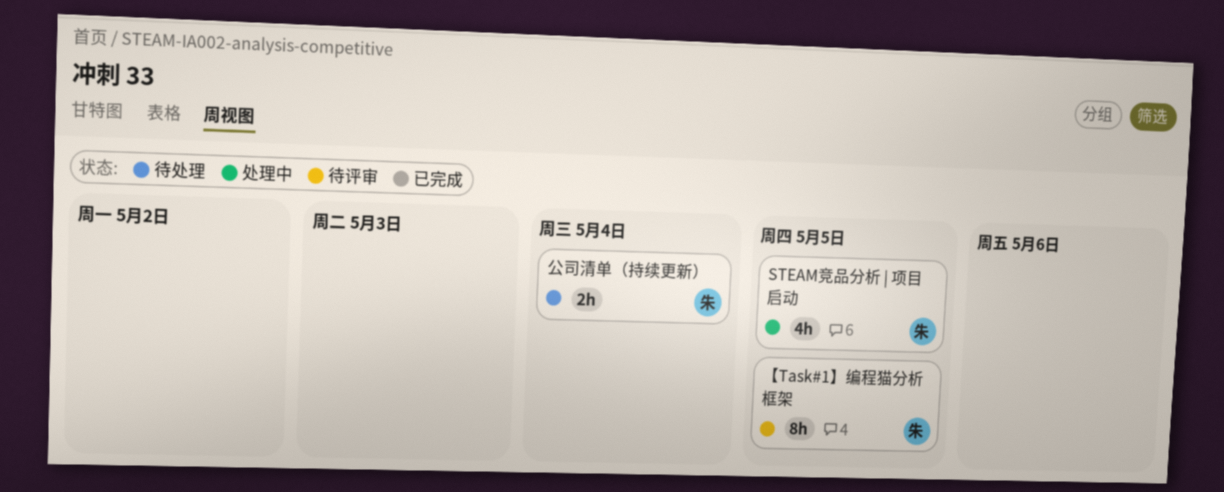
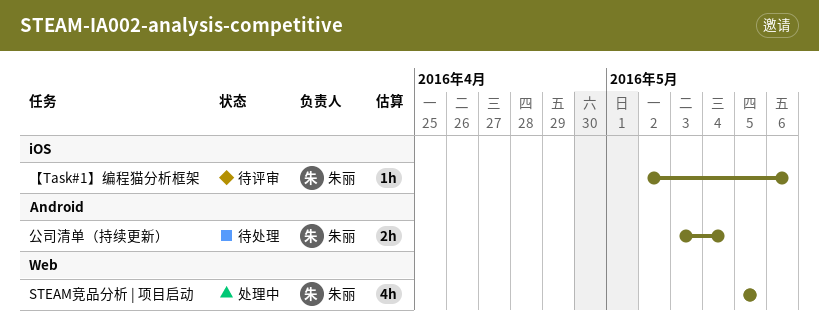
【Task#1】编程猫分析框架, estimate: 8h -> 1h
【Task#1】编程猫分析框架, due: May 5 -> May 6

